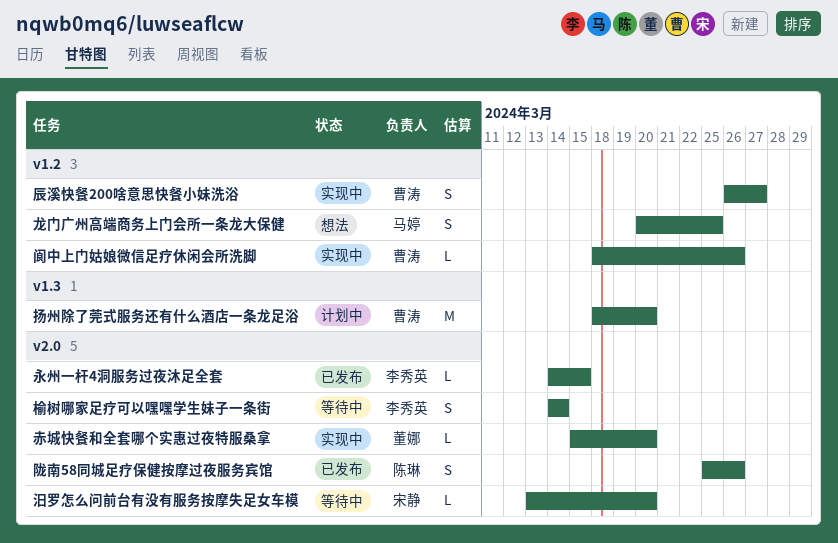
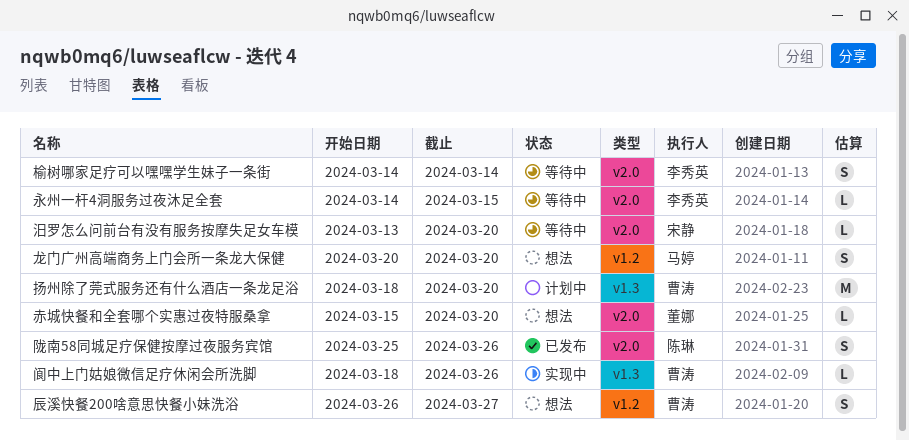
永州一杆4洞服务过夜沐足全套, status: 已发布 -> 等待中
赤城快餐和全套哪个实惠过夜特服桑拿, status: 实现中 -> 想法
辰溪快餐200啥意思快餐小妹洗浴, status: 实现中 -> 想法
阆中上门姑娘微信足疗休闲会所洗脚, label: v1.2 -> v1.3
龙门广州高端商务上门会所一条龙大保健, due: Mar 25 -> Mar 20

